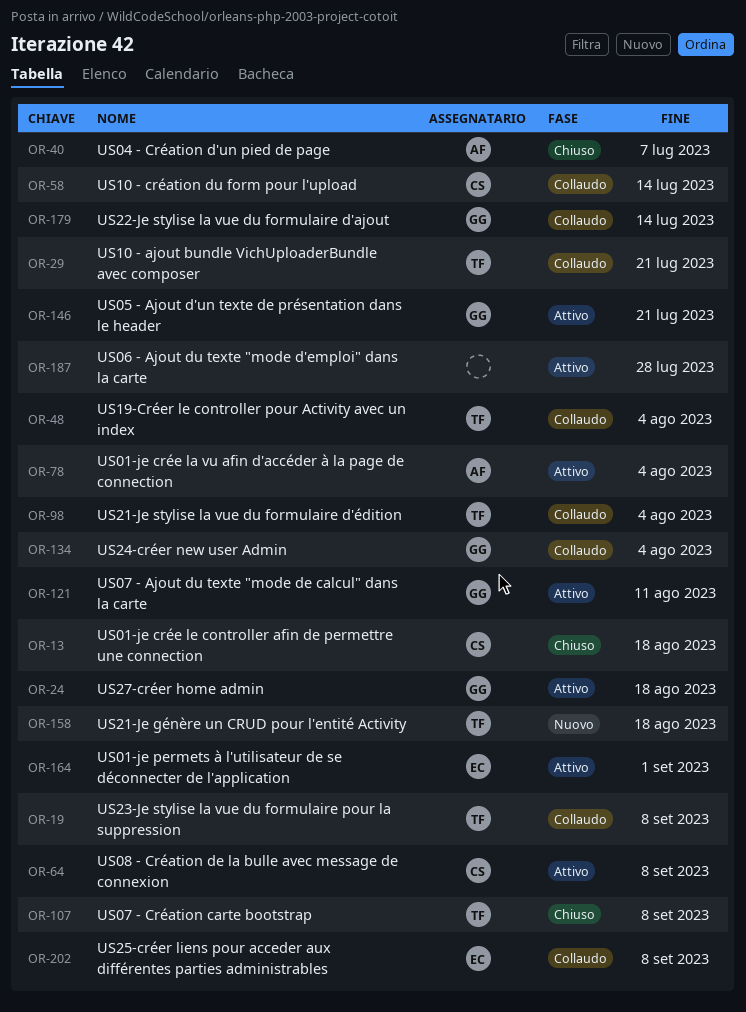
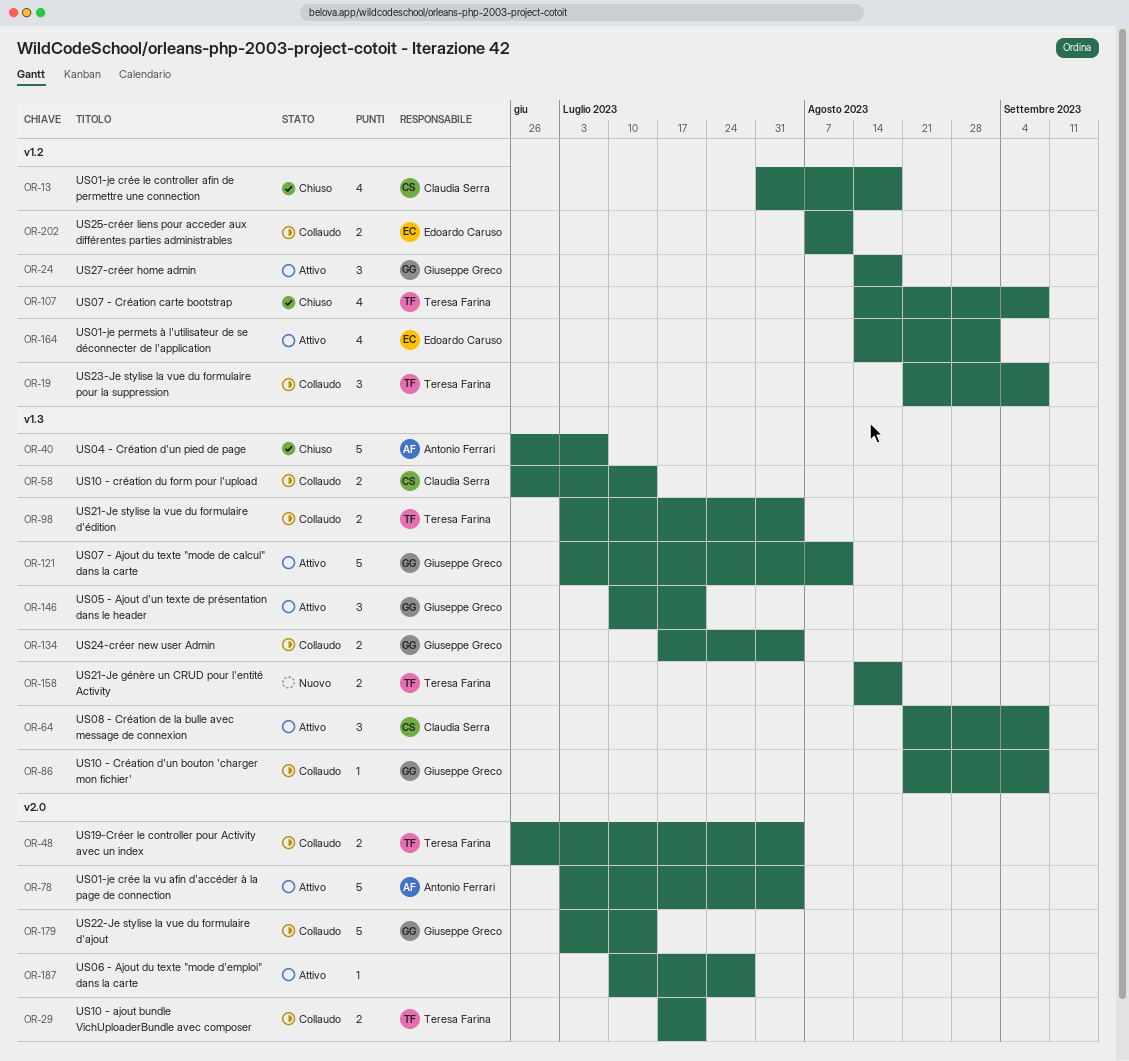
OR-86: none -> present
OR-202, due: Sep 8 -> Aug 11

